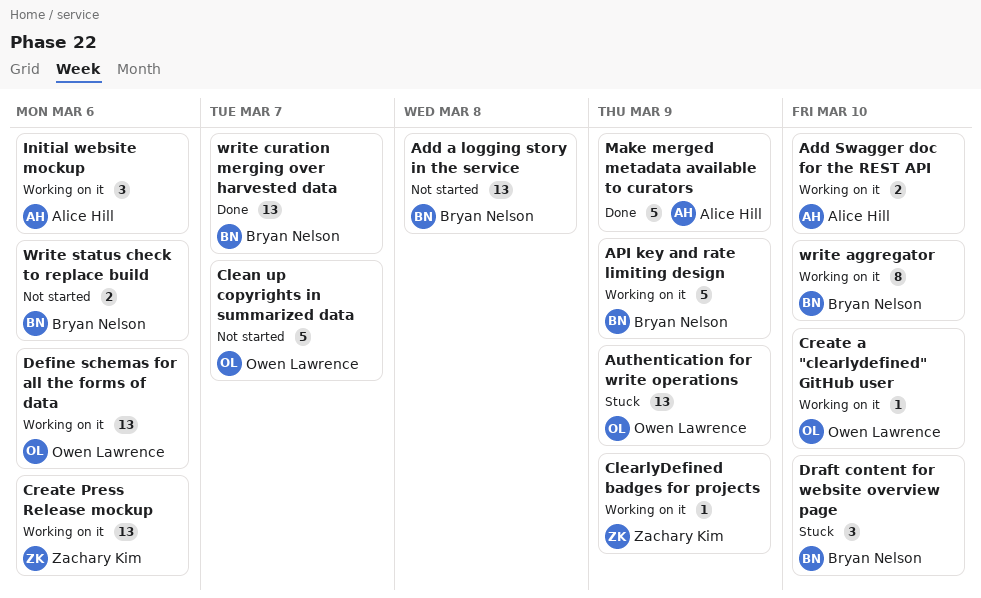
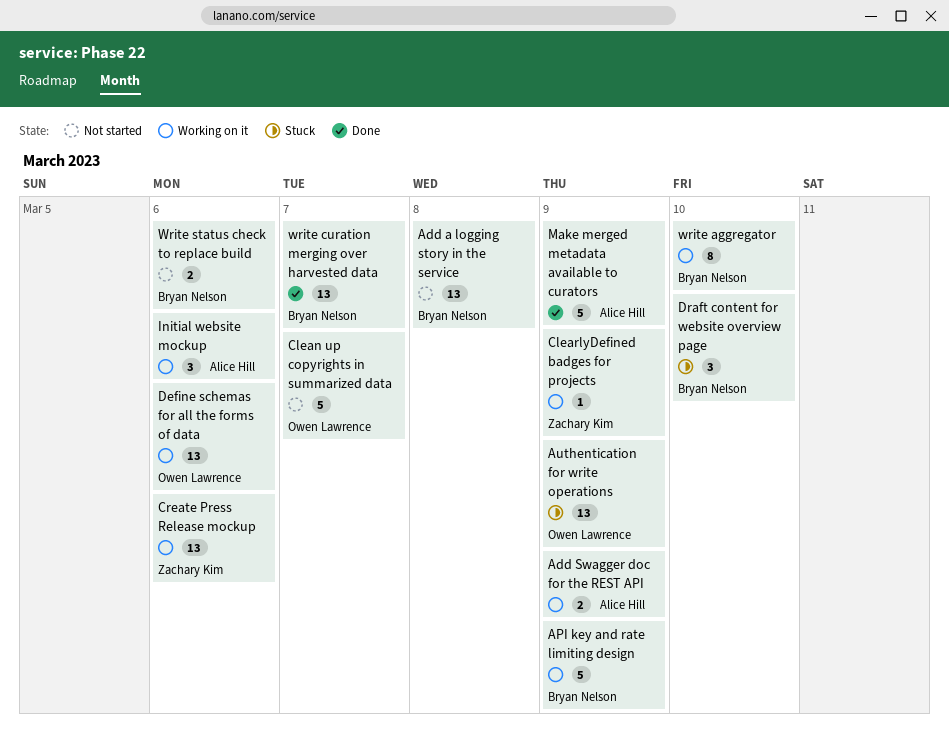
Add Swagger doc for the REST API, due: Mar 10 -> Mar 9
Create a "clearlydefined" GitHub user: present -> none

